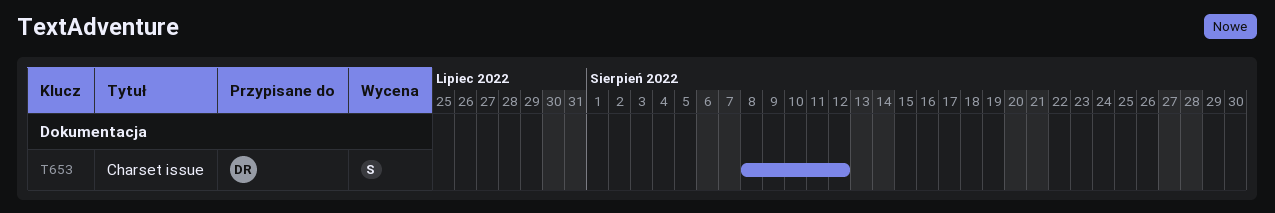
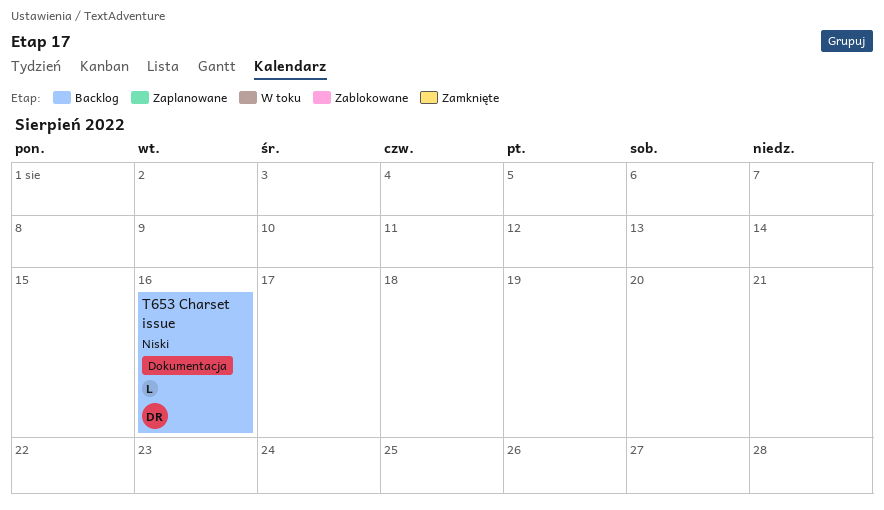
T653, estimate: S -> L
T653, due: Aug 12 -> Aug 16

